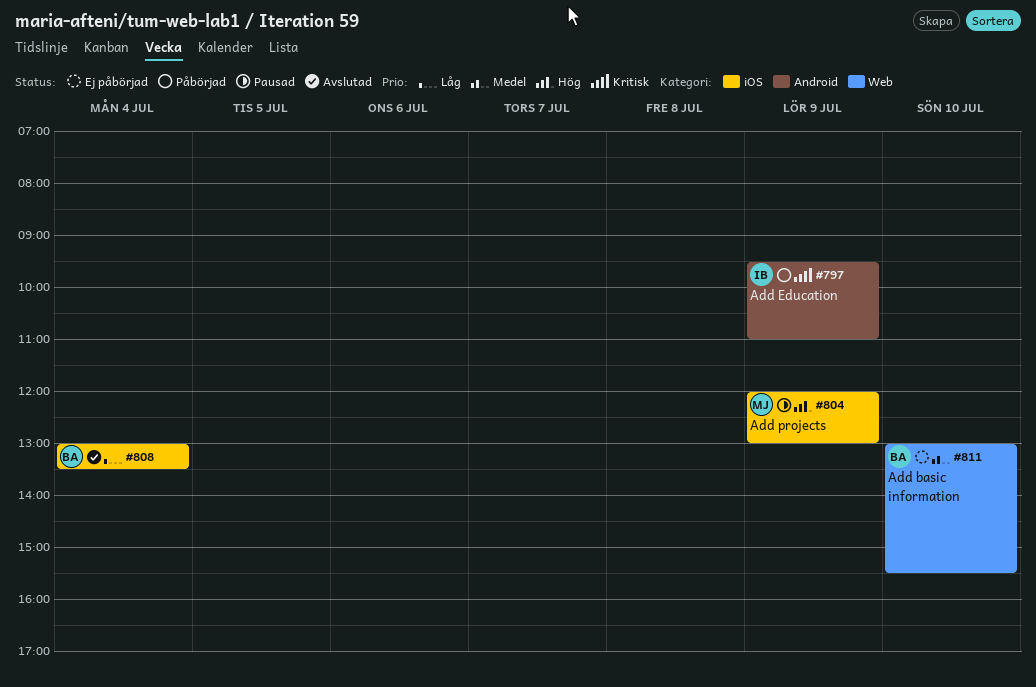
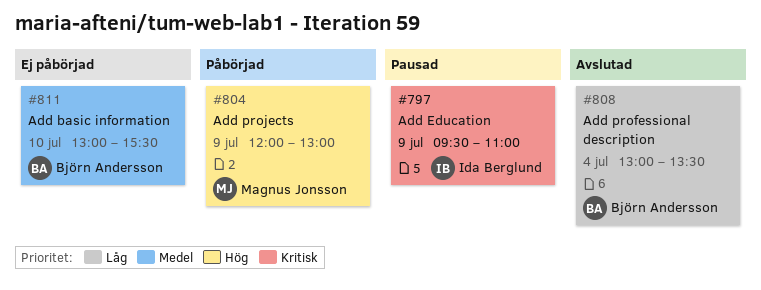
#797, status: Påbörjad -> Pausad
#804, status: Pausad -> Påbörjad

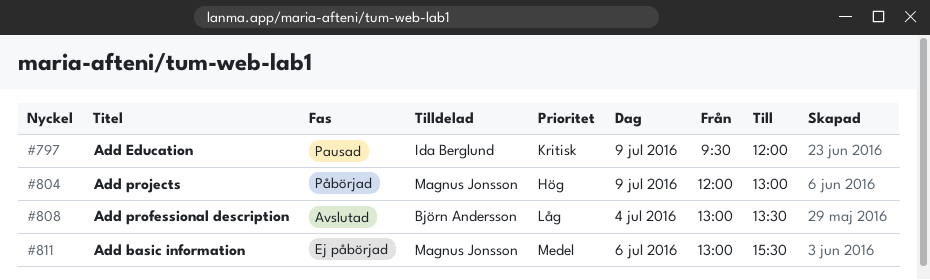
#797, ends: 11:00 -> 12:00
#811, owner: Björn Andersson -> Magnus Jonsson
#811, day: Jul 10 -> Jul 6

